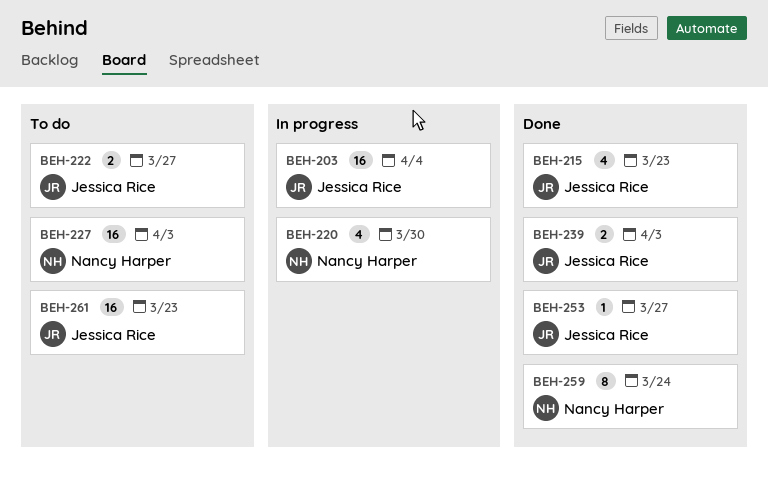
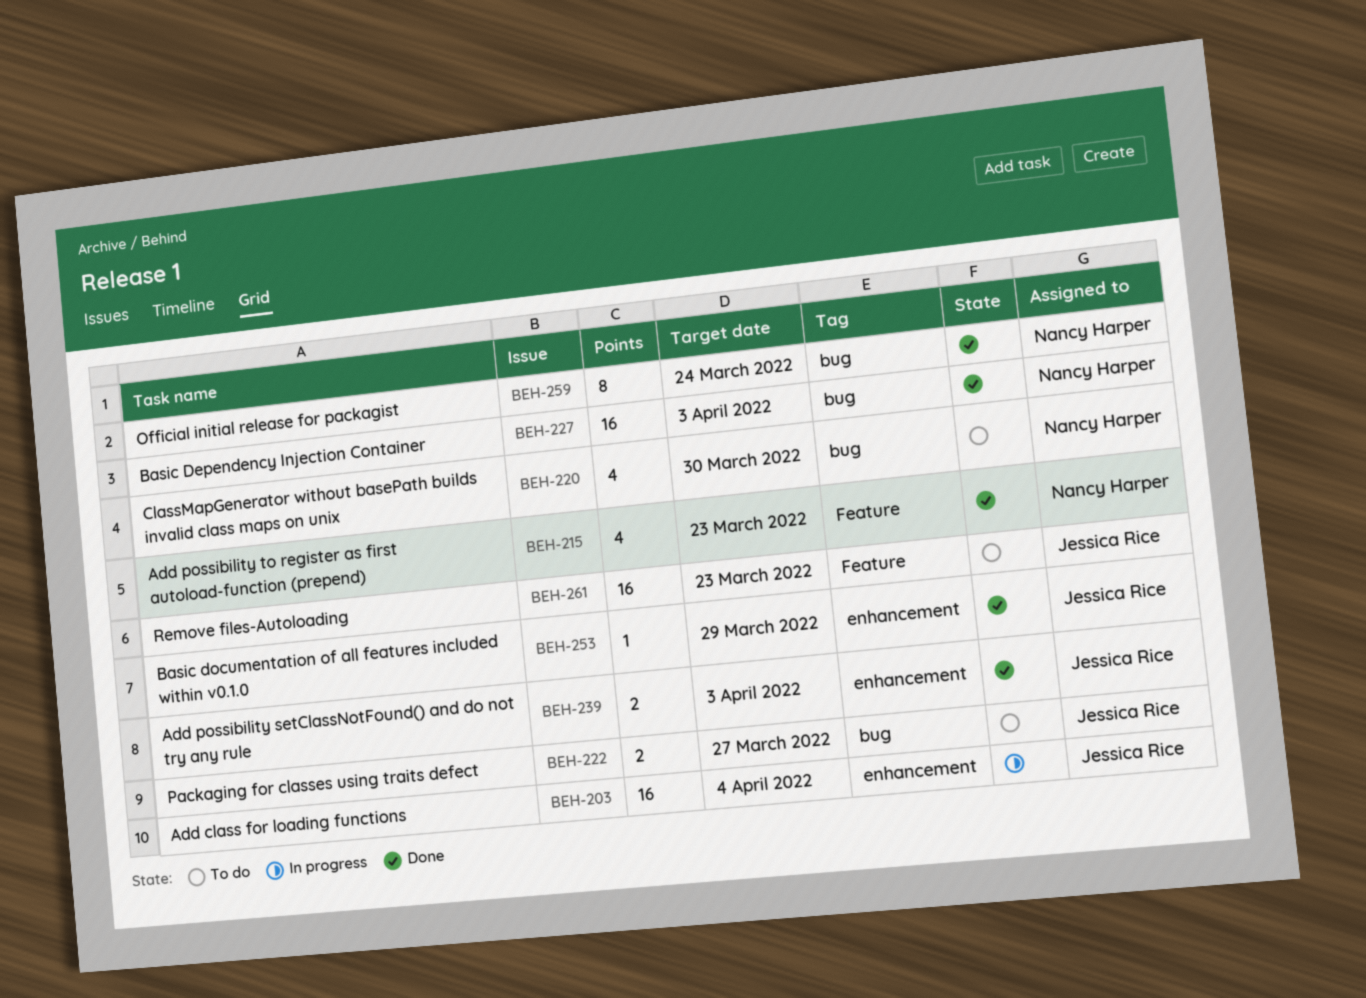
BEH-215, owner: Jessica Rice -> Nancy Harper
BEH-220, status: In progress -> To do
BEH-227, status: To do -> Done
BEH-253, due: Mar 27 -> Mar 29

